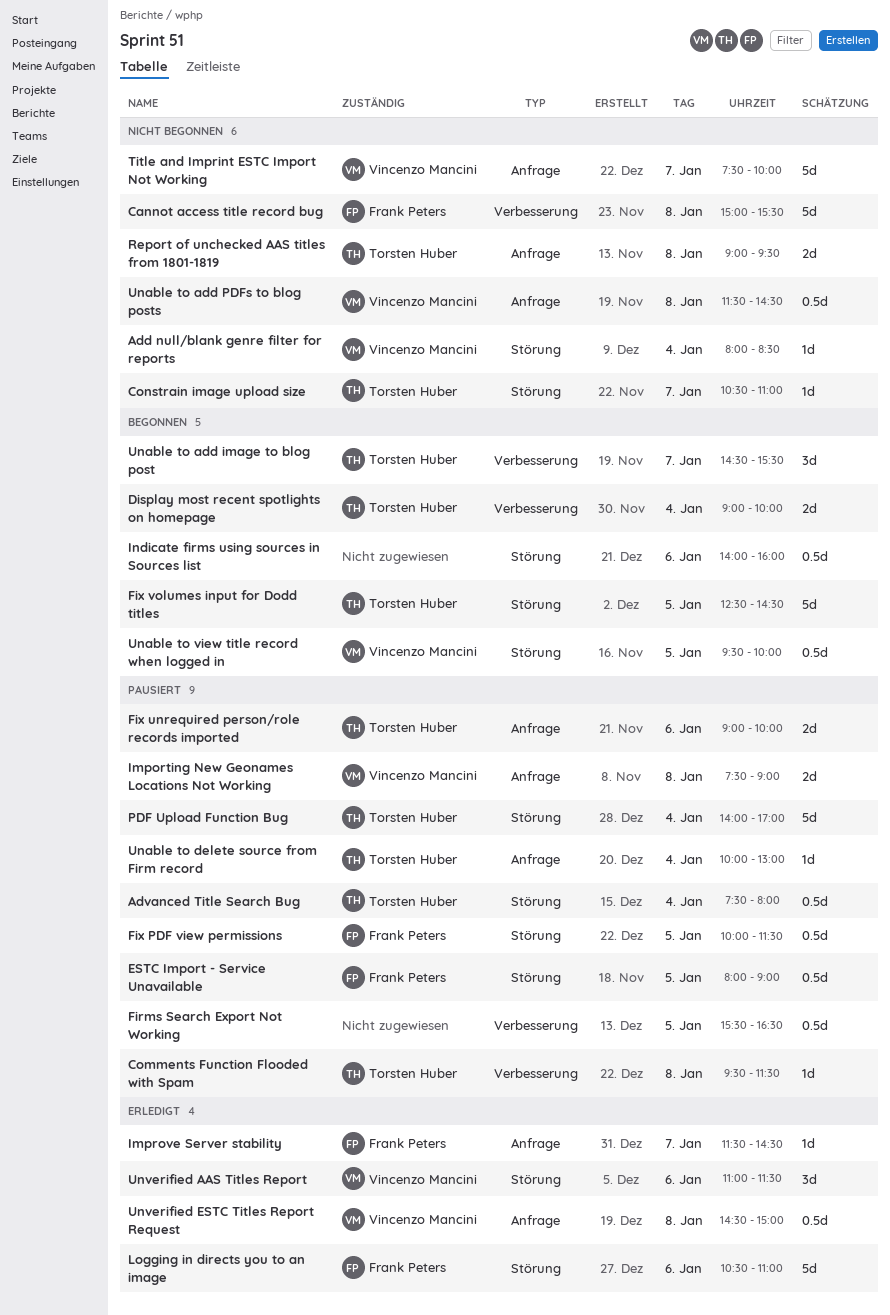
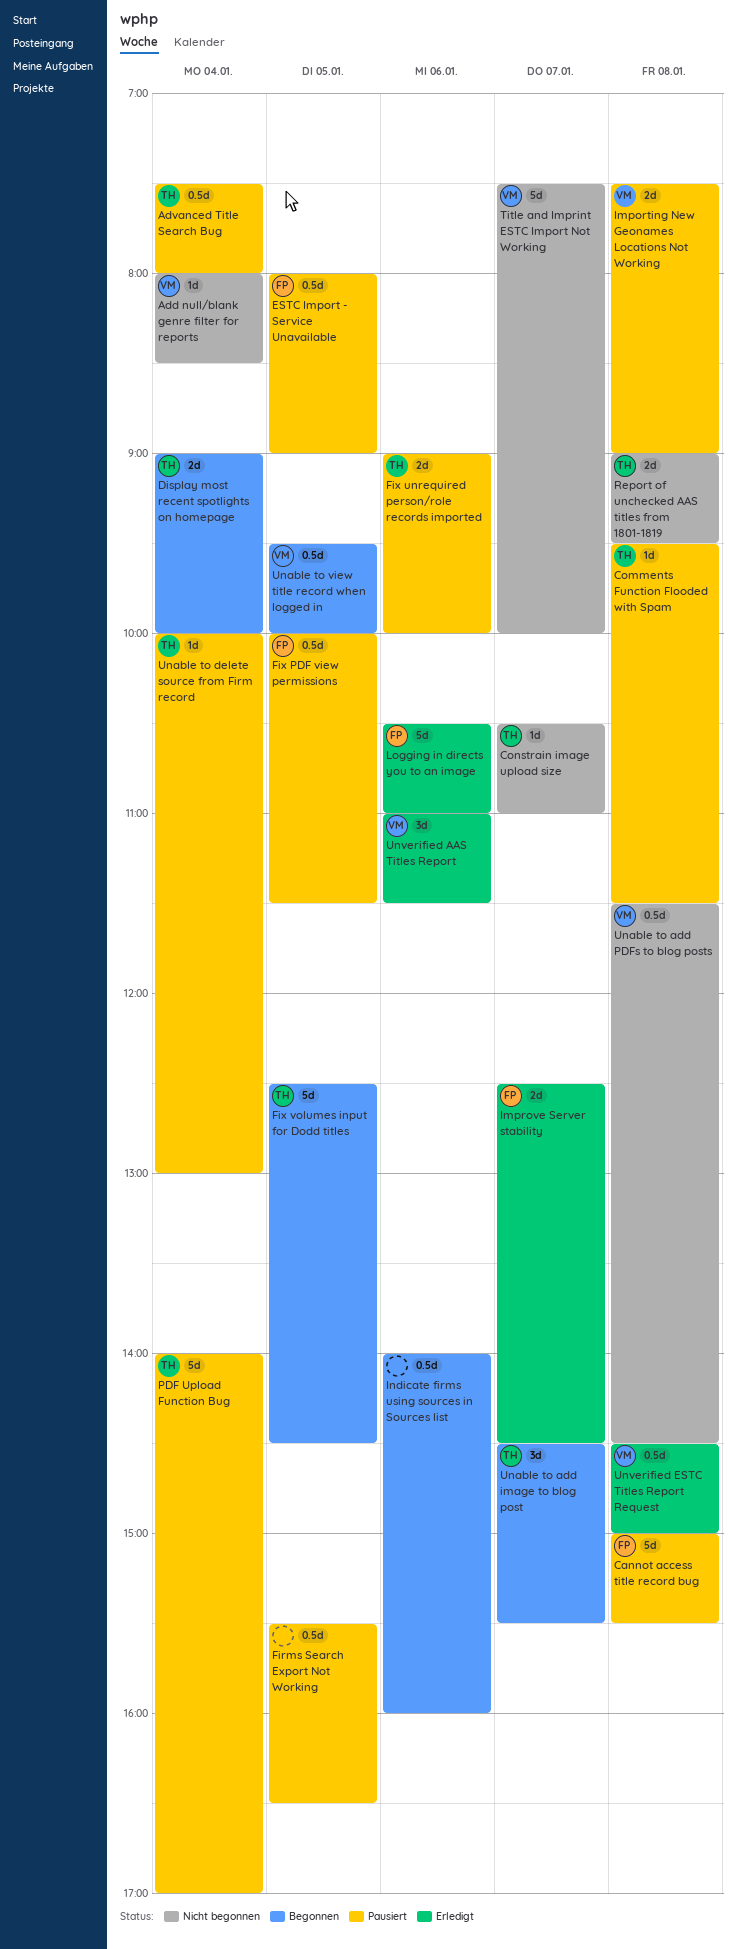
Cannot access title record bug, status: Nicht begonnen -> Pausiert
Improve Server stability, estimate: 1d -> 2d
Improve Server stability, begins: 11:30 -> 12:30

